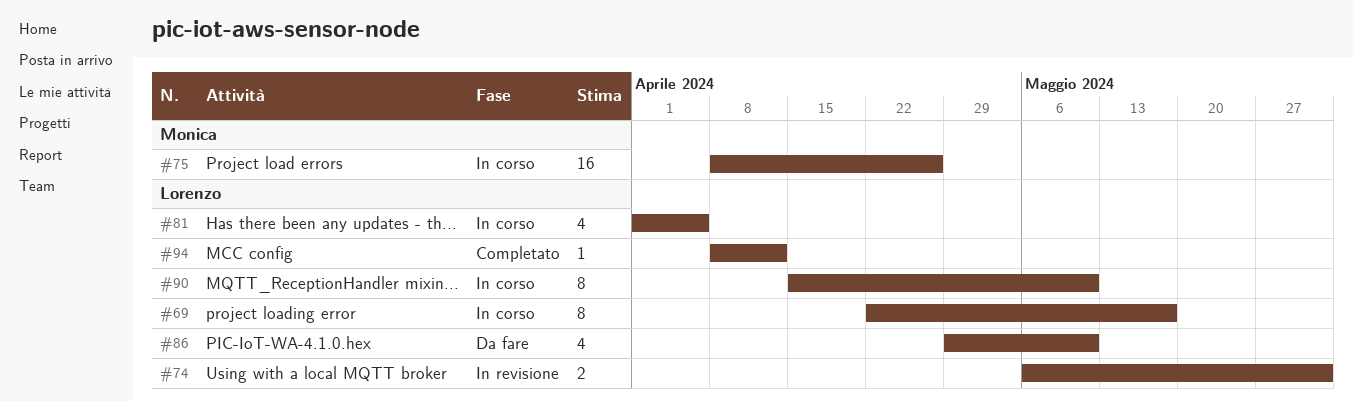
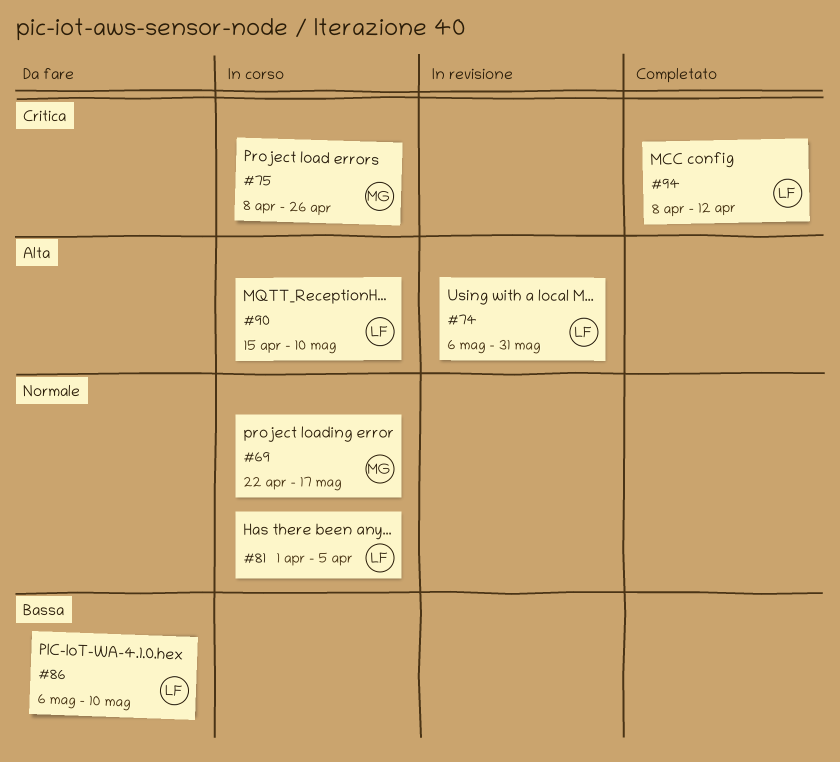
#69, owner: Lorenzo -> Monica
#86, start: Apr 29 -> May 6

